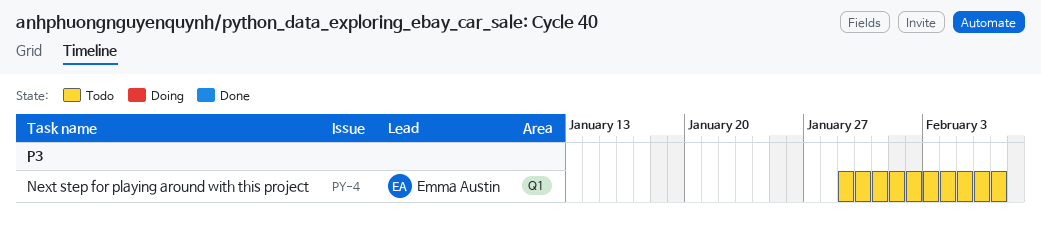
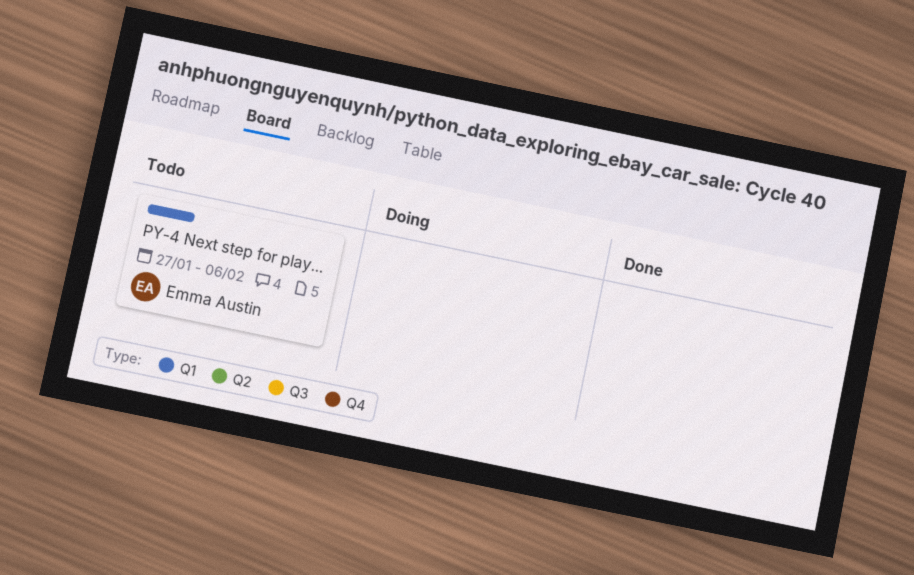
PY-4, start: Jan 29 -> Jan 27
PY-4, due: Feb 7 -> Feb 6

